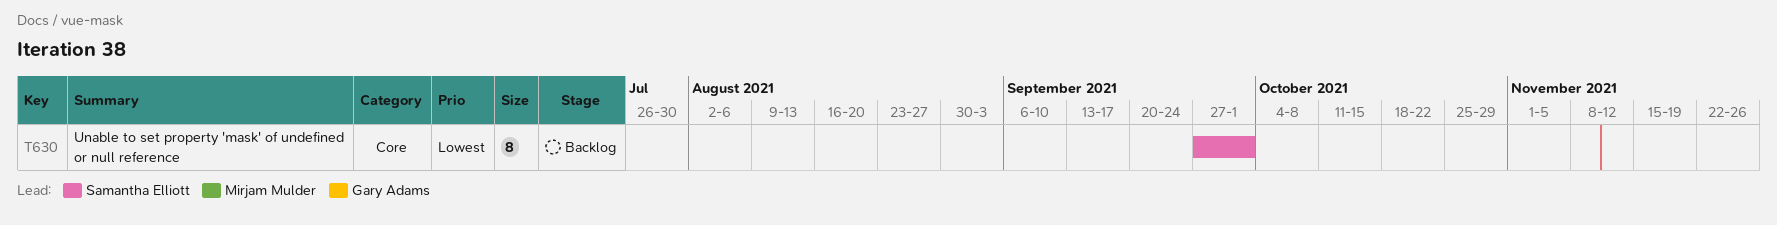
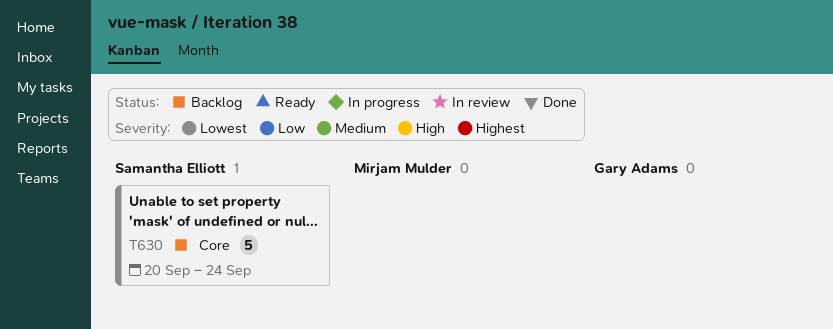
T630, estimate: 8 -> 5
T630, start: Sep 27 -> Sep 20
T630, due: Oct 1 -> Sep 24

